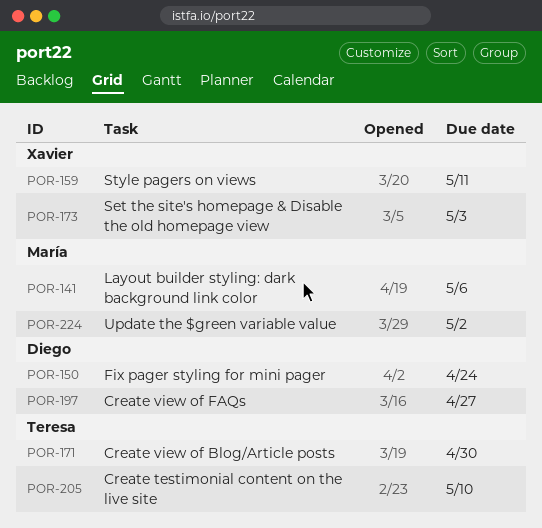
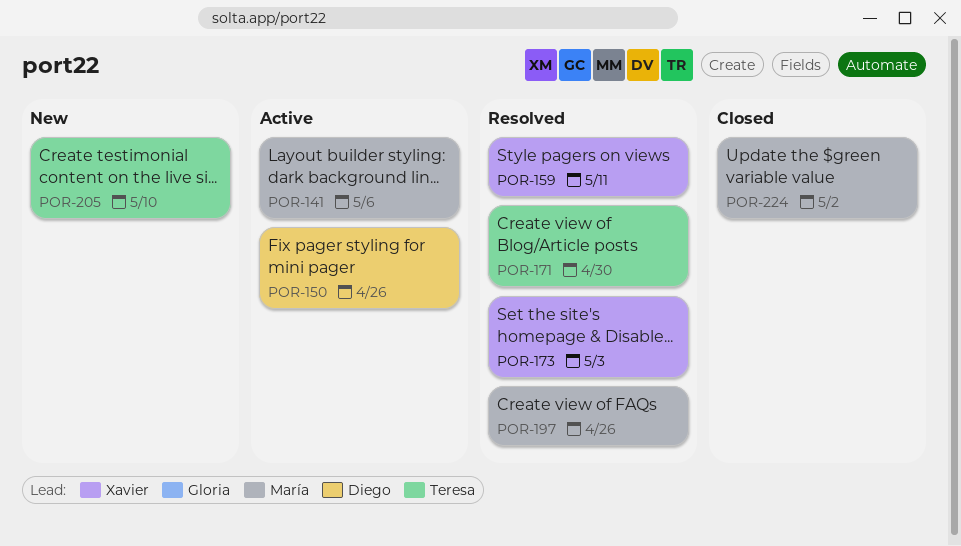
POR-150, due: Apr 24 -> Apr 26
POR-197, owner: Diego -> María
POR-197, due: Apr 27 -> Apr 26

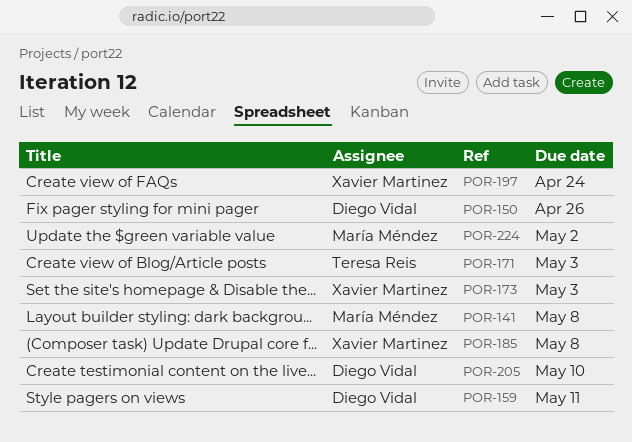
POR-141, due: May 6 -> May 8
POR-159, owner: Xavier Martinez -> Diego Vidal
POR-171, due: Apr 30 -> May 3
POR-185: none -> present
POR-197, owner: María Méndez -> Xavier Martinez
POR-197, due: Apr 26 -> Apr 24
POR-205, owner: Teresa Reis -> Diego Vidal

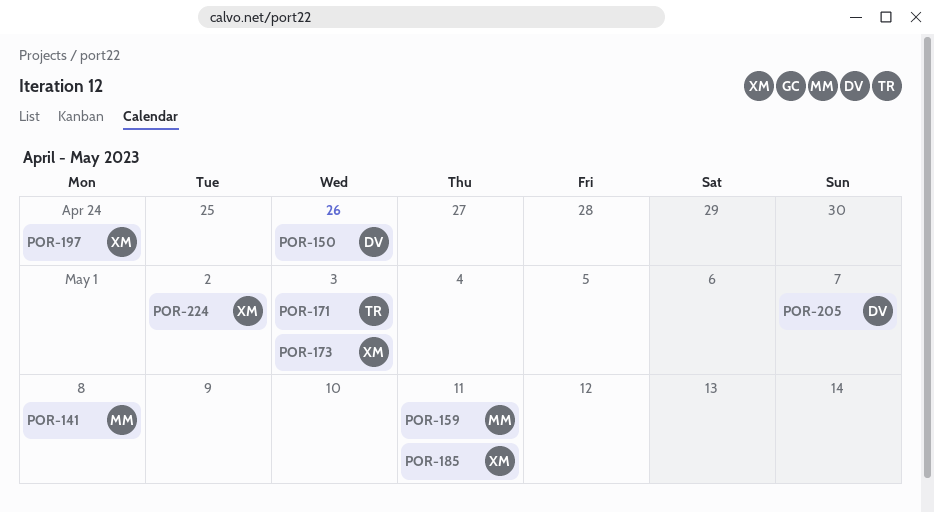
POR-159, owner: Diego Vidal -> María Méndez
POR-185, due: May 8 -> May 11
POR-205, due: May 10 -> May 7
POR-224, owner: María Méndez -> Xavier Martinez

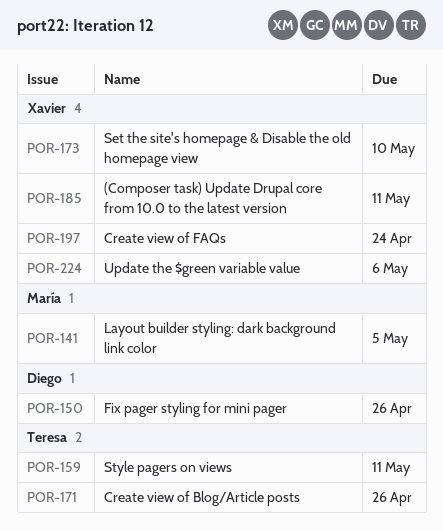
POR-141, due: May 8 -> May 5
POR-159, owner: María -> Teresa
POR-171, due: May 3 -> Apr 26
POR-173, due: May 3 -> May 10
POR-205: present -> none
POR-224, due: May 2 -> May 6

